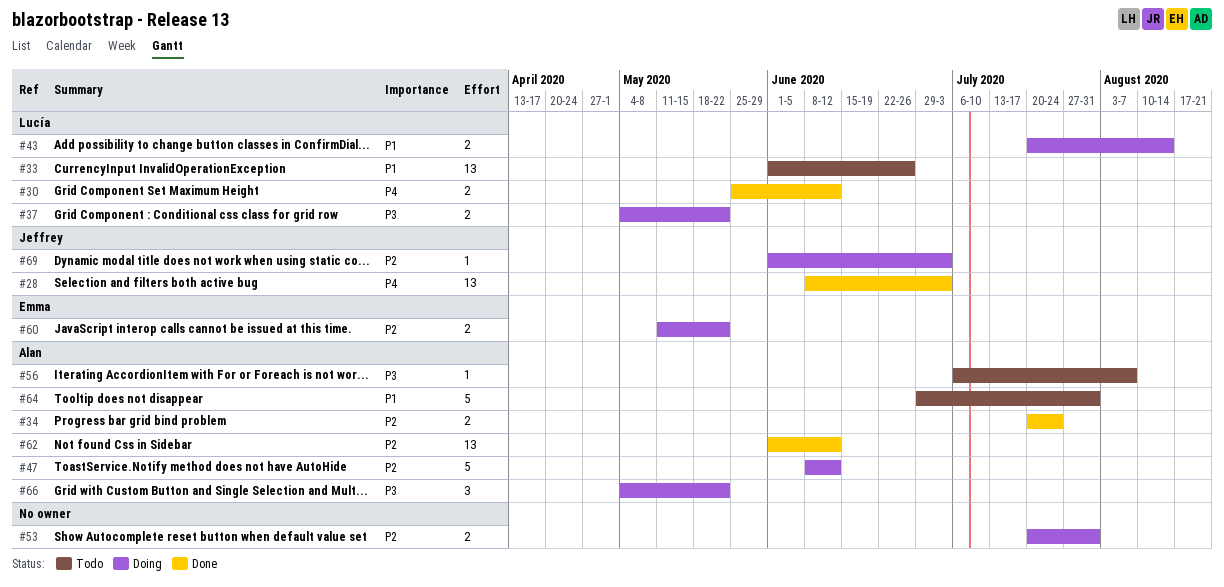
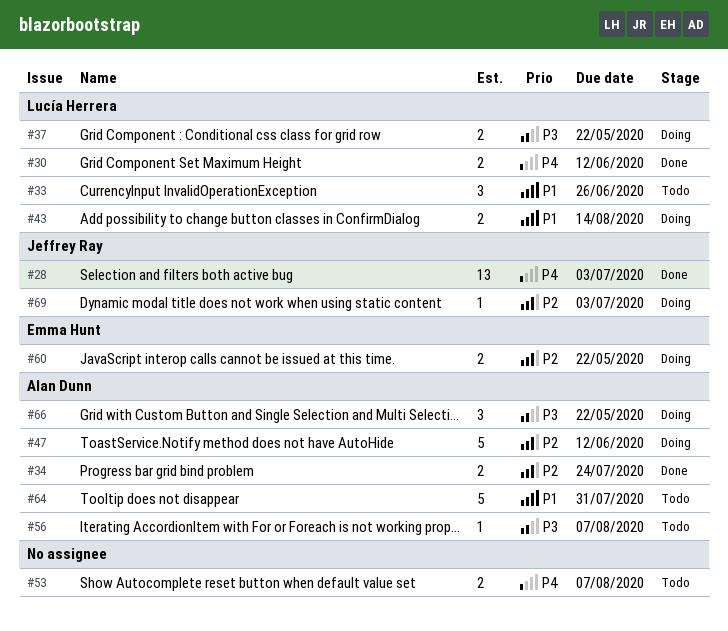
#33, estimate: 13 -> 3
#53, status: Doing -> Todo
#53, priority: P2 -> P4
#53, due: Jul 31 -> Aug 7
#62: present -> none

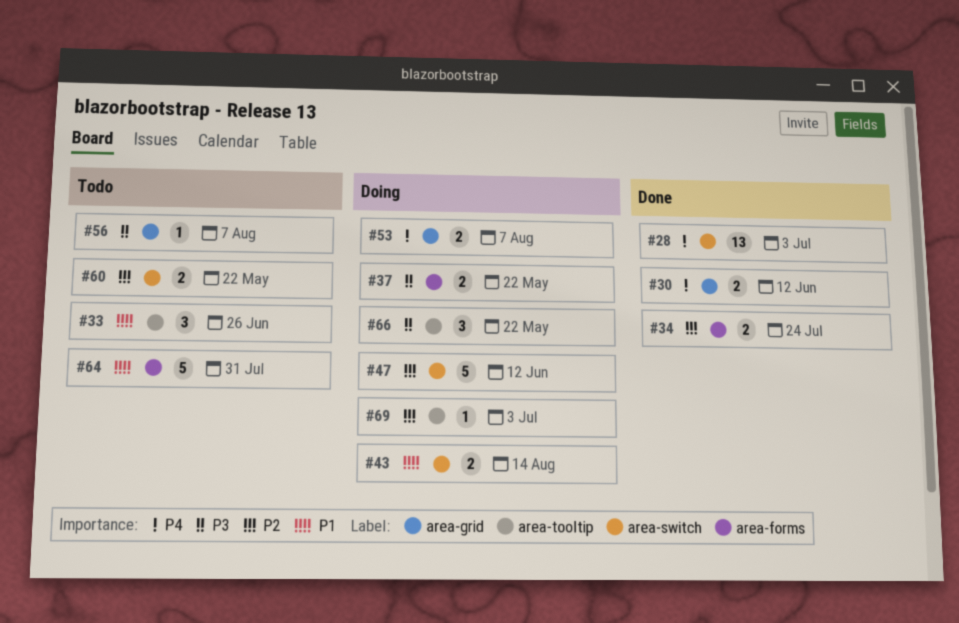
#53, status: Todo -> Doing
#60, status: Doing -> Todo

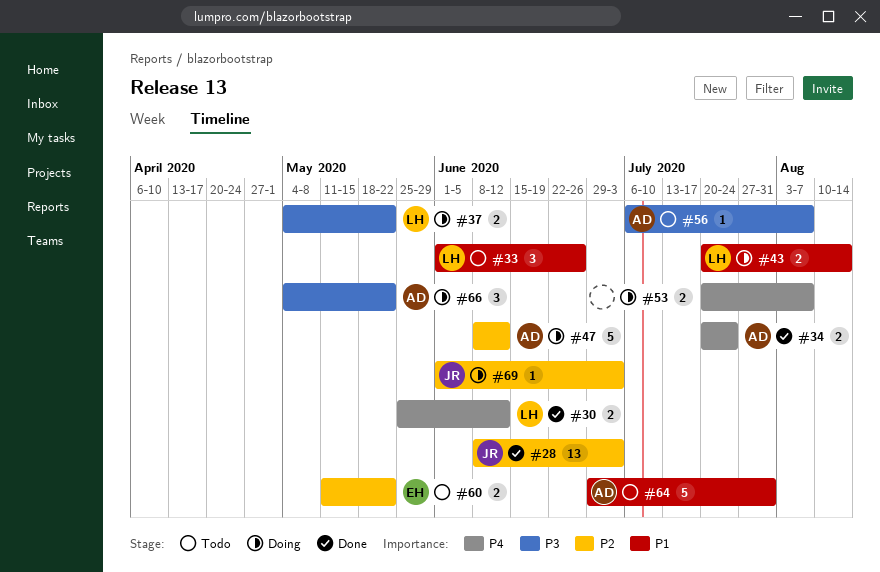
#28, priority: P4 -> P2
#34, priority: P2 -> P4

